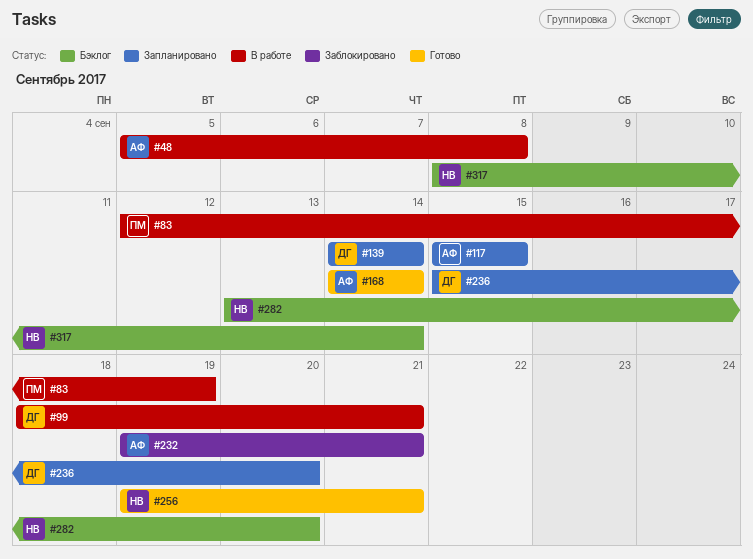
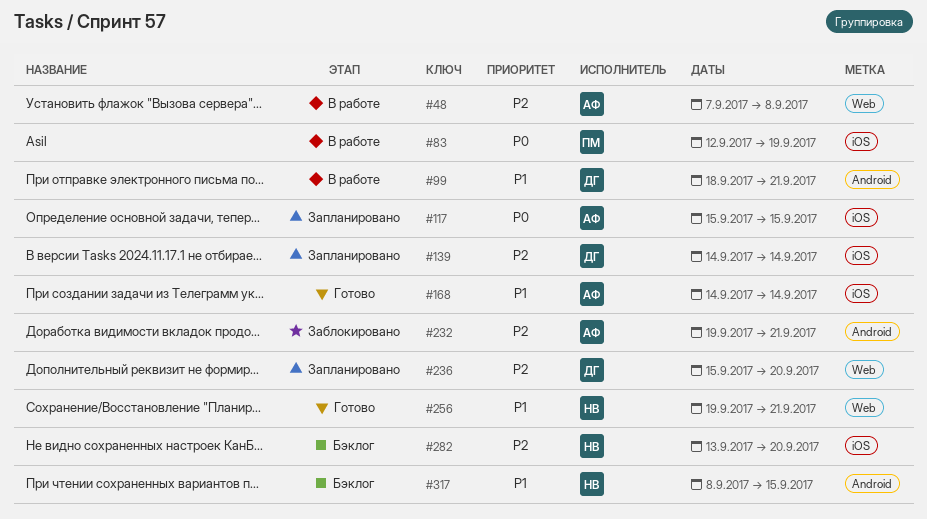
#48, start: Sep 5 -> Sep 7
#317, due: Sep 14 -> Sep 15

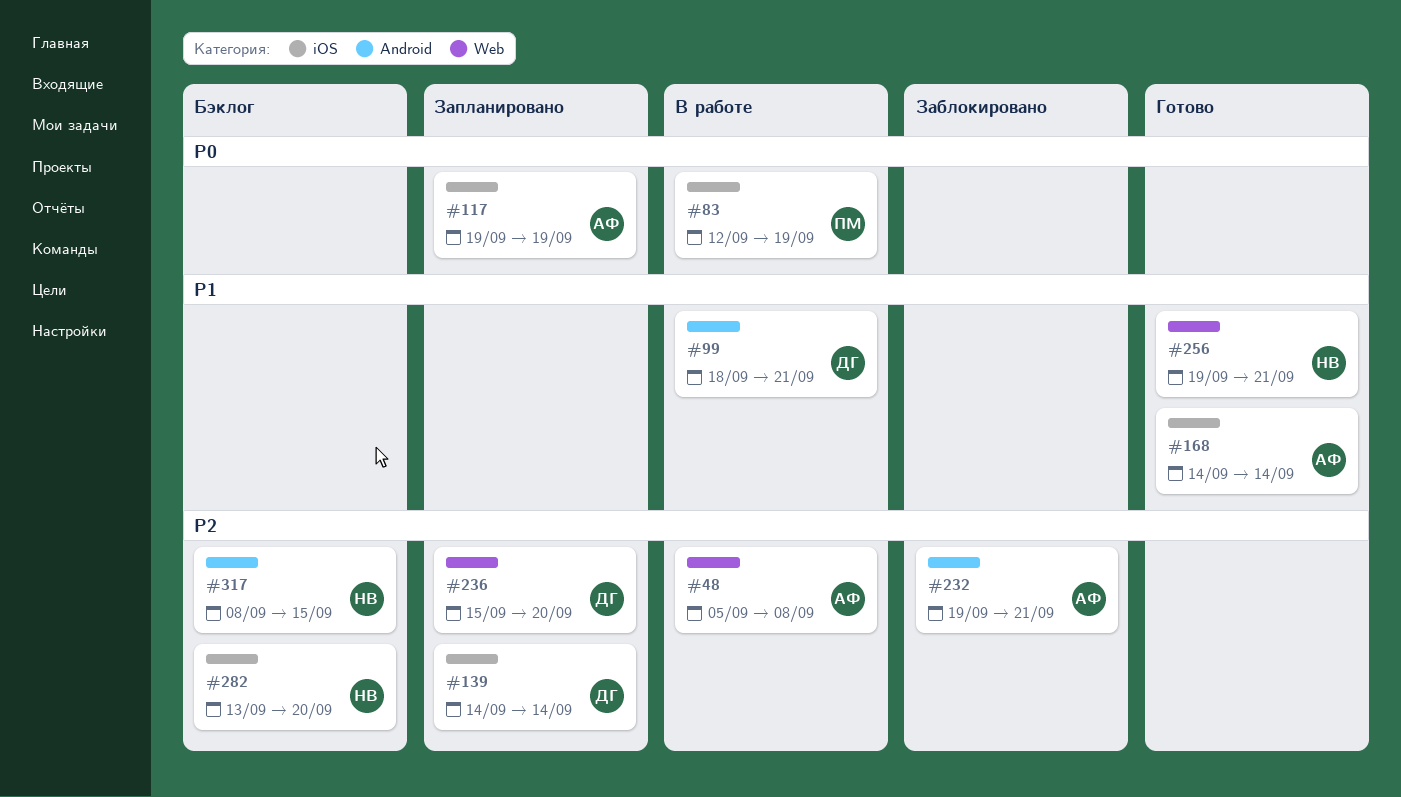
#48, start: Sep 7 -> Sep 5
#117, start: Sep 15 -> Sep 19
#117, due: Sep 15 -> Sep 19
#317, priority: P1 -> P2

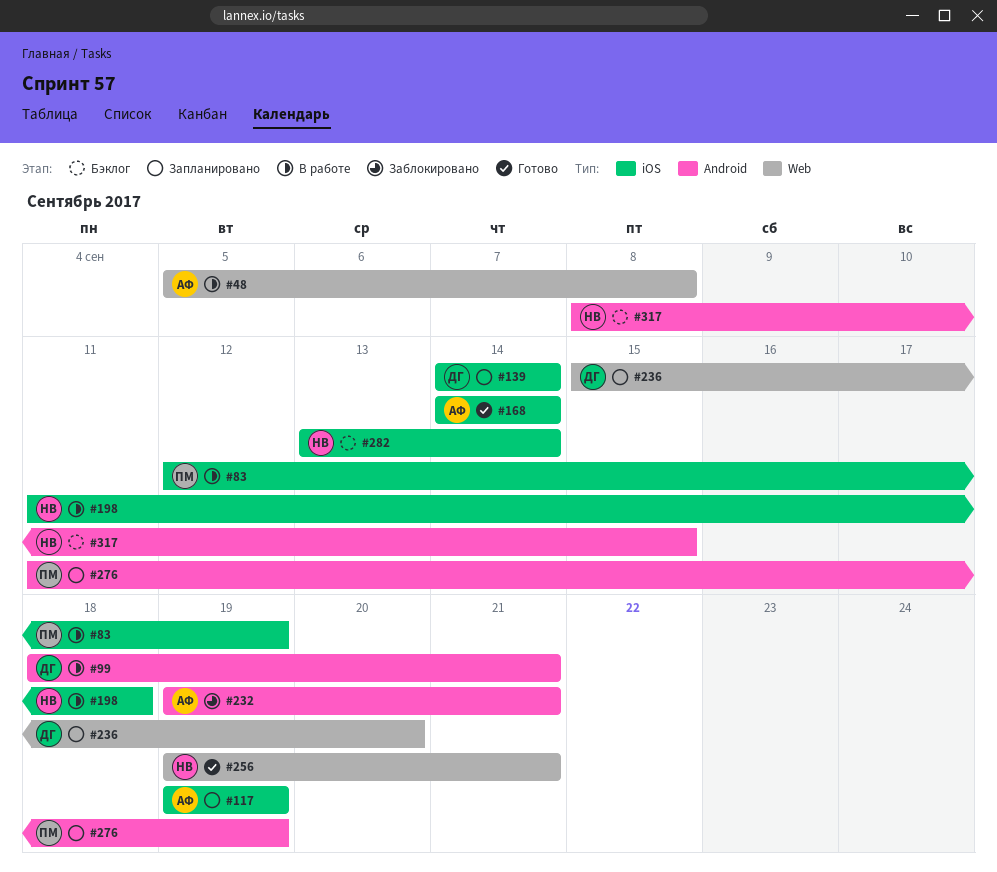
#198: none -> present
#276: none -> present
#282, due: Sep 20 -> Sep 14

